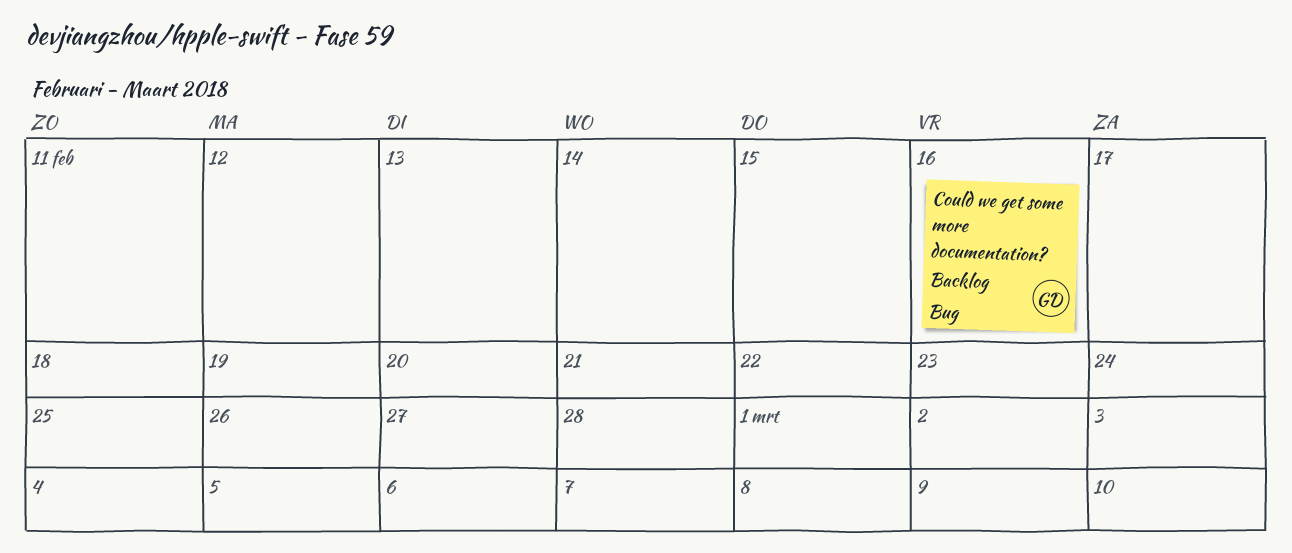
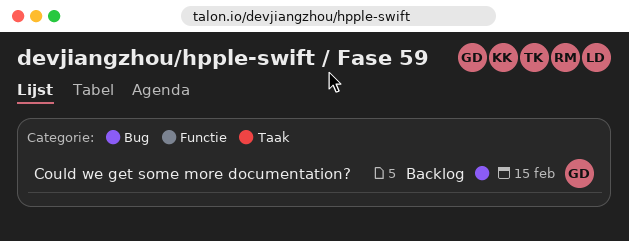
Could we get some more documentation?, due: Feb 16 -> Feb 15

